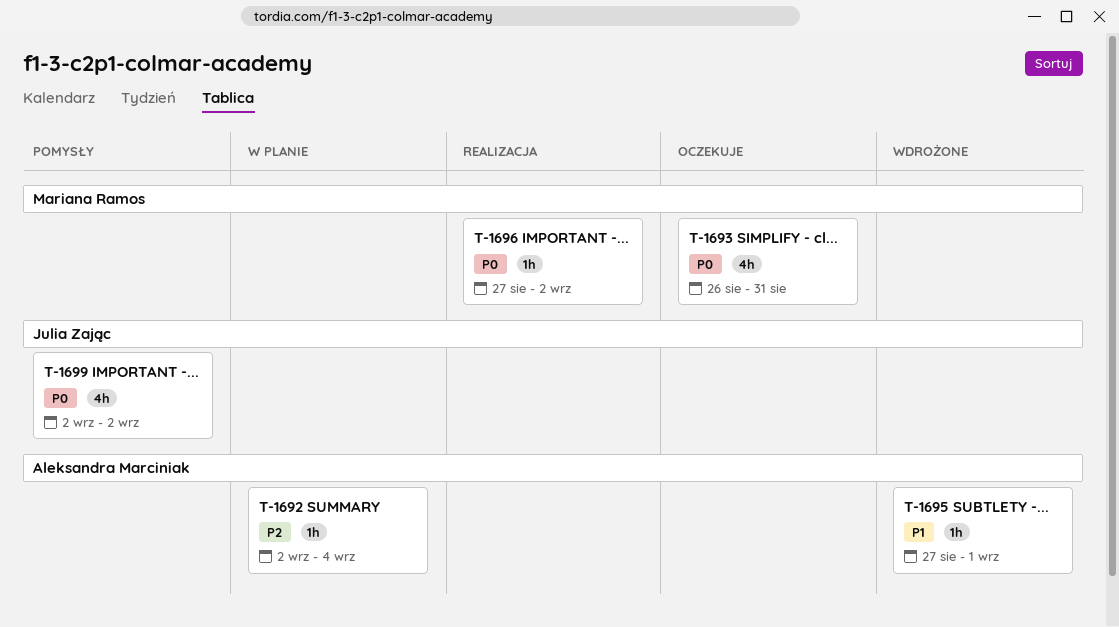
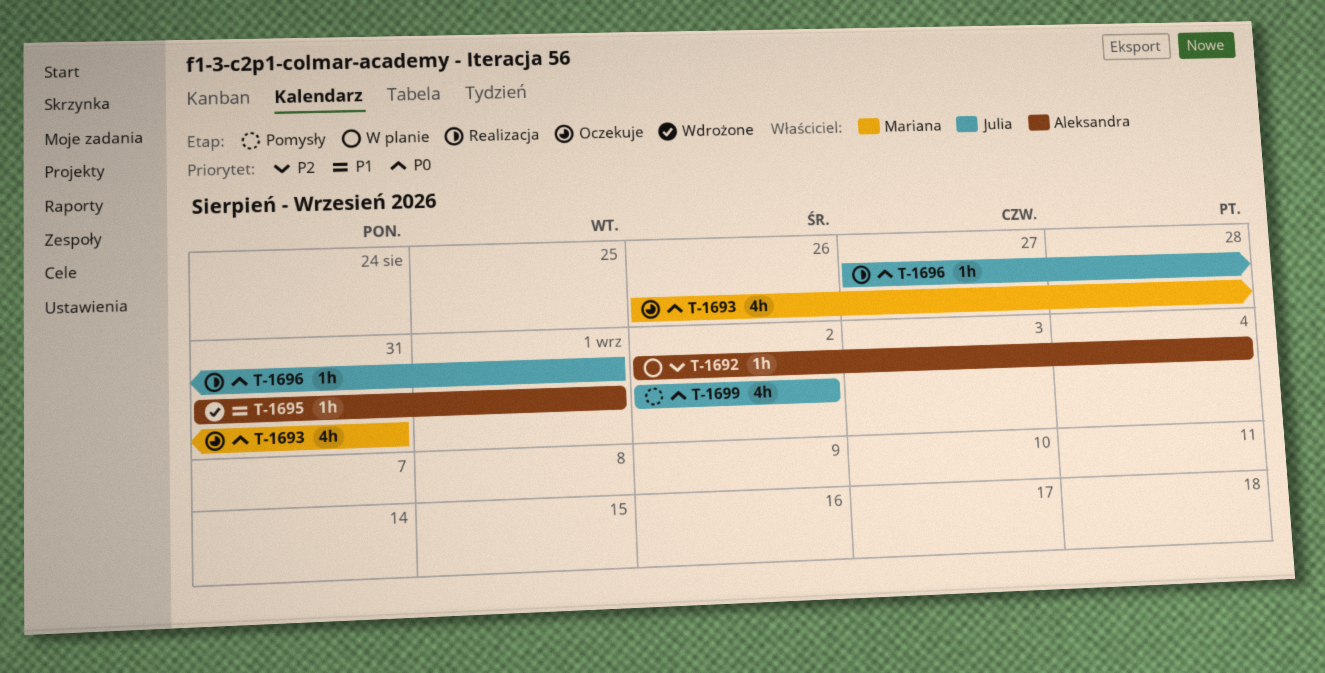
T-1695, start: Aug 27 -> Aug 31
T-1696, owner: Mariana Ramos -> Julia Zając
T-1696, due: Sep 2 -> Sep 1

